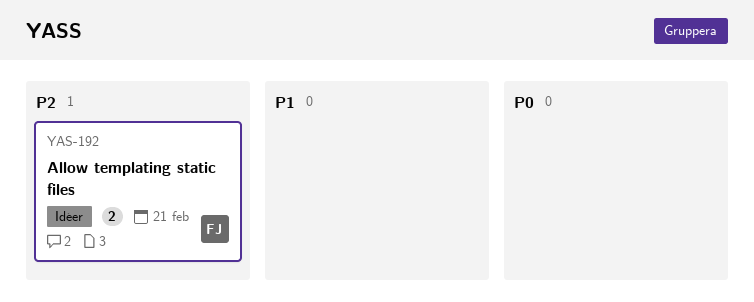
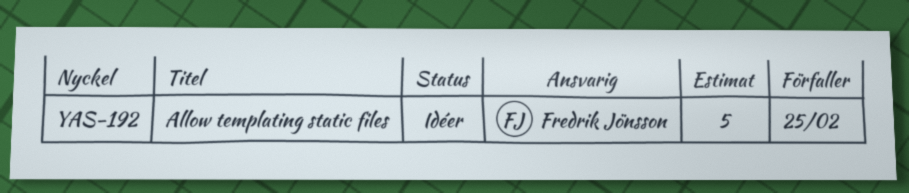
YAS-192, estimate: 2 -> 5
YAS-192, due: Feb 21 -> Feb 25

